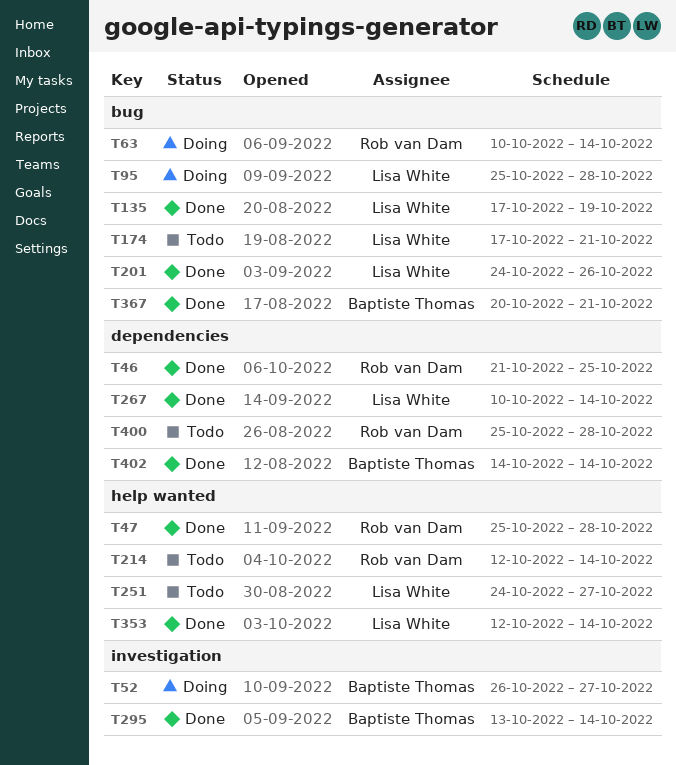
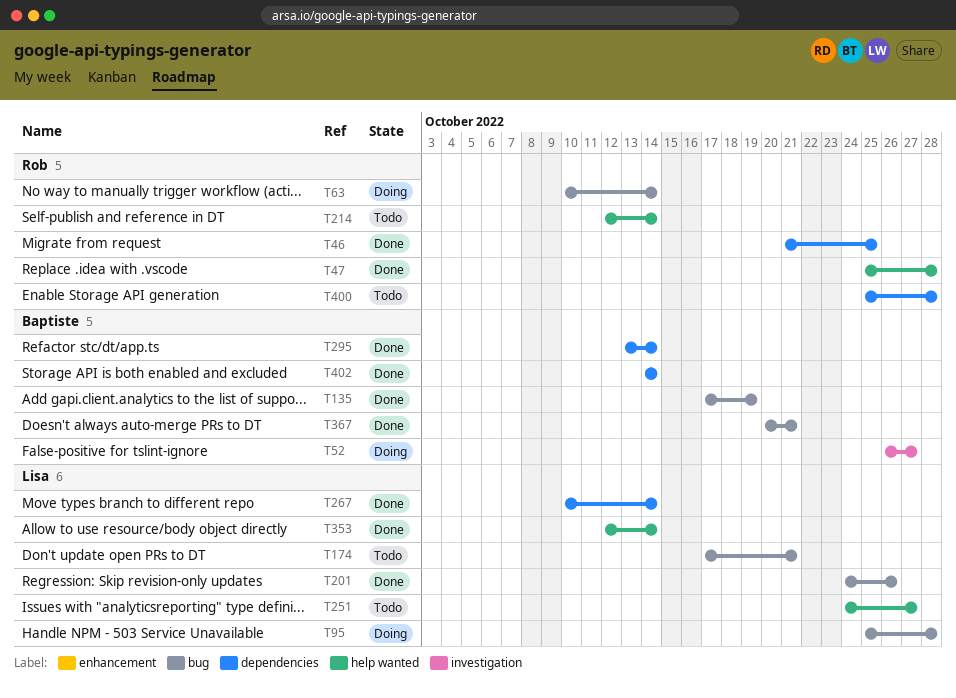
T135, owner: Lisa White -> Baptiste Thomas
T295, label: investigation -> dependencies

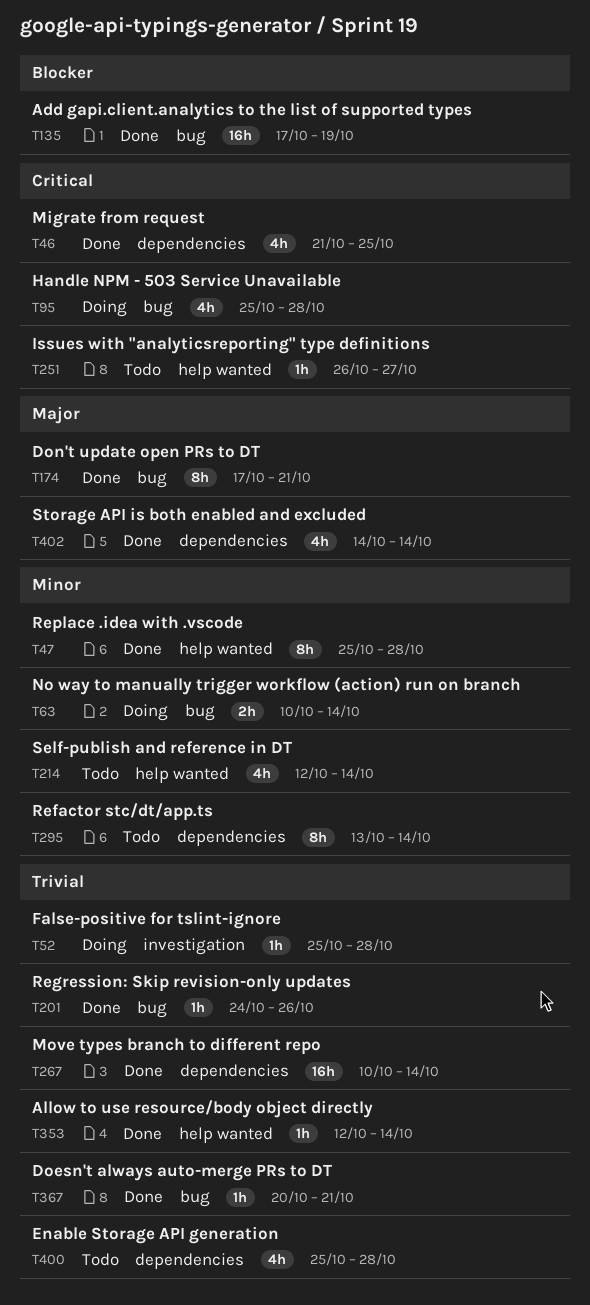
T52, start: Oct 26 -> Oct 25
T52, due: Oct 27 -> Oct 28
T174, status: Todo -> Done
T251, start: Oct 24 -> Oct 26
T295, status: Done -> Todo

